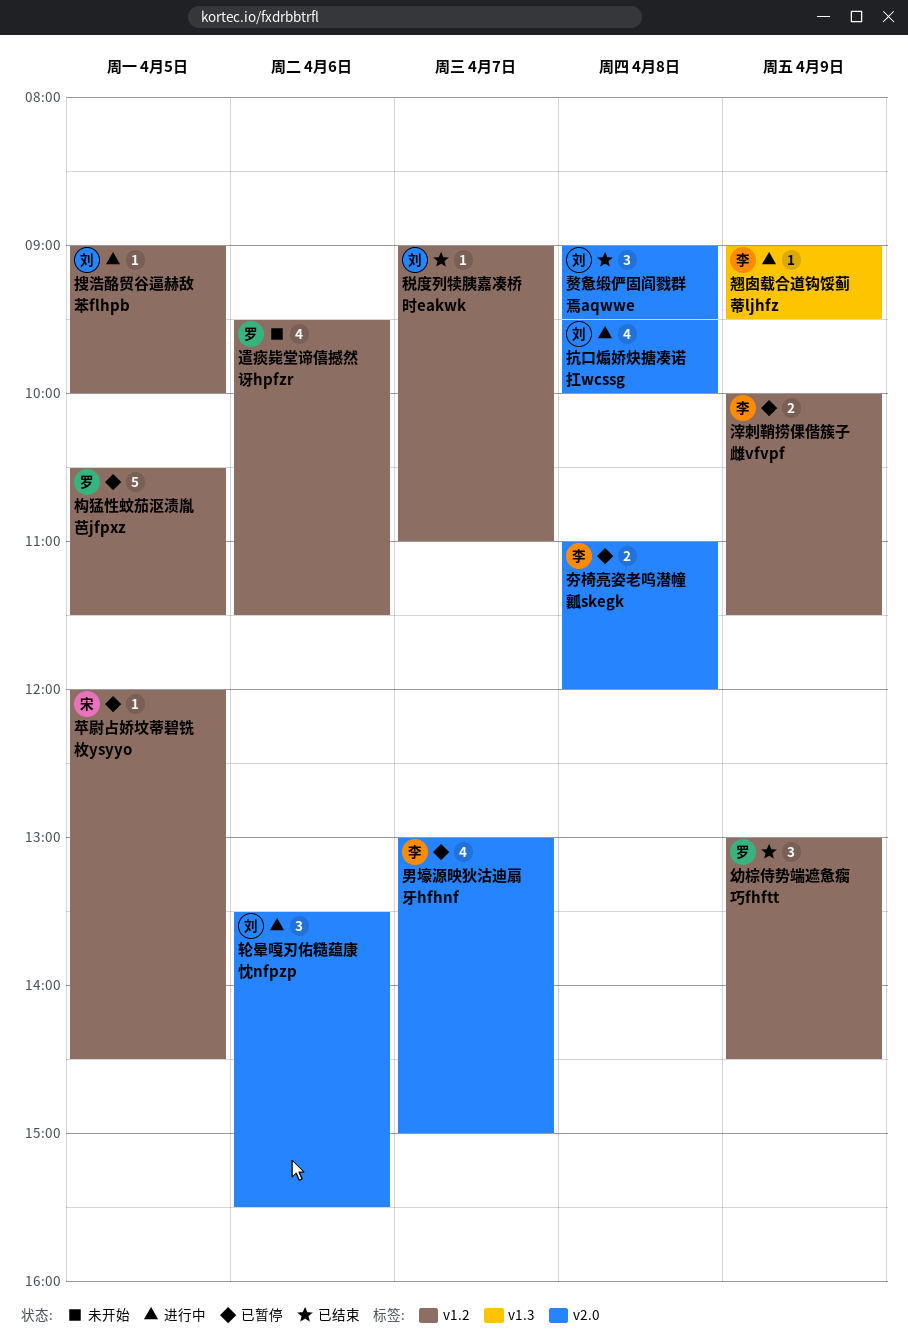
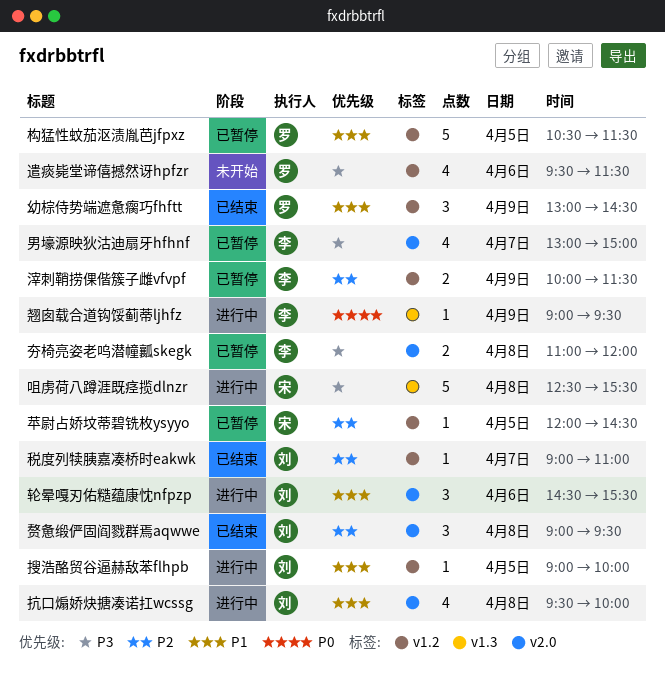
咀虏荷八蹲涯既痉揽dlnzr: none -> present
轮晕嘎刃佑糙蕴康忱nfpzp, begins: 13:30 -> 14:30

